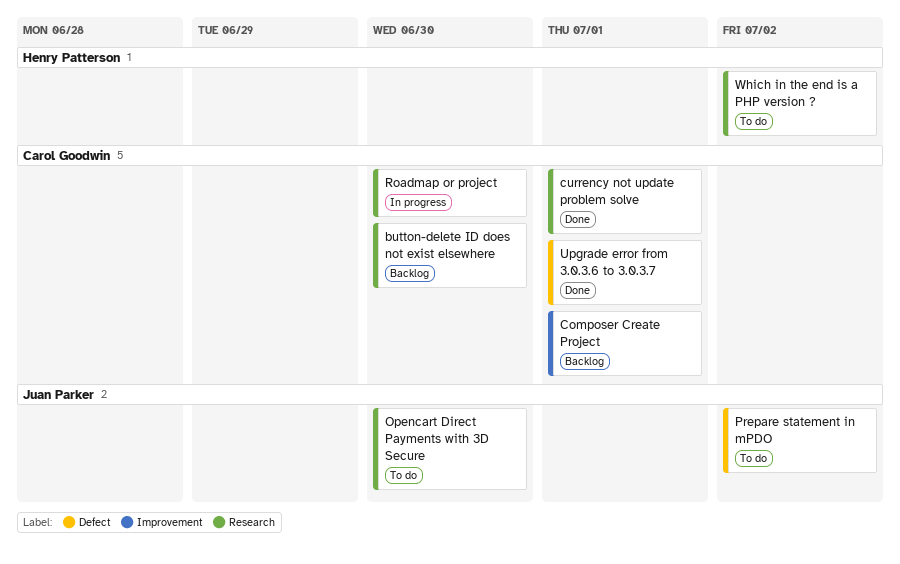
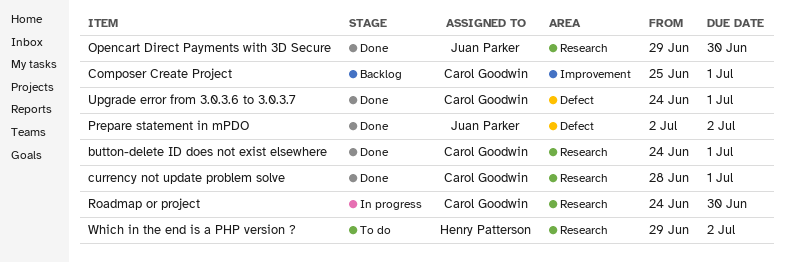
button-delete ID does not exist elsewhere, status: Backlog -> Done
button-delete ID does not exist elsewhere, due: Jun 30 -> Jul 1
Opencart Direct Payments with 3D Secure, status: To do -> Done
Prepare statement in mPDO, status: To do -> Done

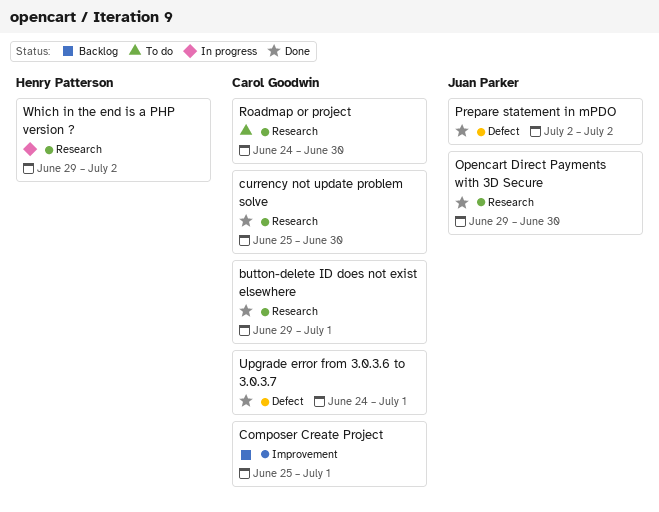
button-delete ID does not exist elsewhere, start: Jun 24 -> Jun 29
currency not update problem solve, start: Jun 28 -> Jun 25
currency not update problem solve, due: Jul 1 -> Jun 30
Roadmap or project, status: In progress -> To do
Which in the end is a PHP version ?, status: To do -> In progress

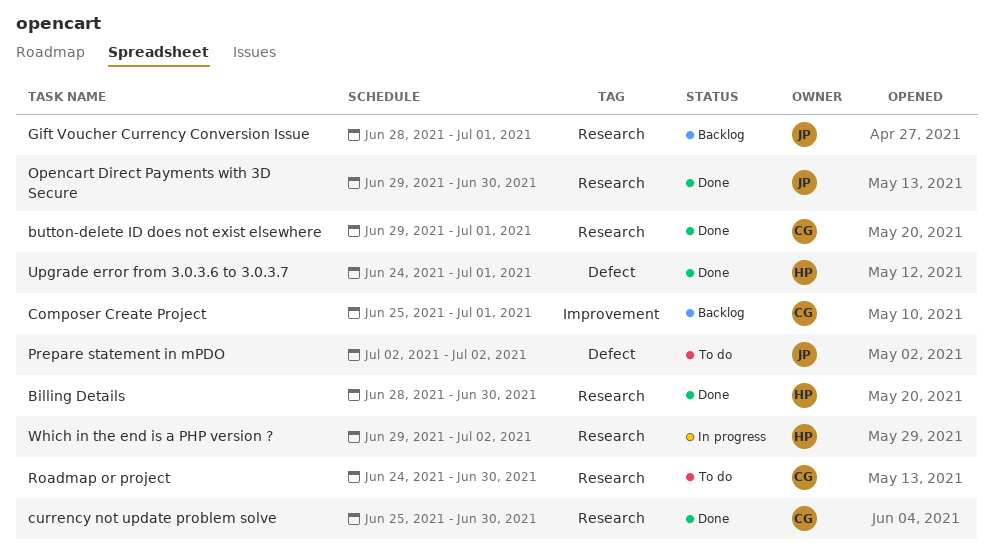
Billing Details: none -> present
Gift Voucher Currency Conversion Issue: none -> present
Prepare statement in mPDO, status: Done -> To do
Upgrade error from 3.0.3.6 to 3.0.3.7, owner: Carol Goodwin -> Henry Patterson

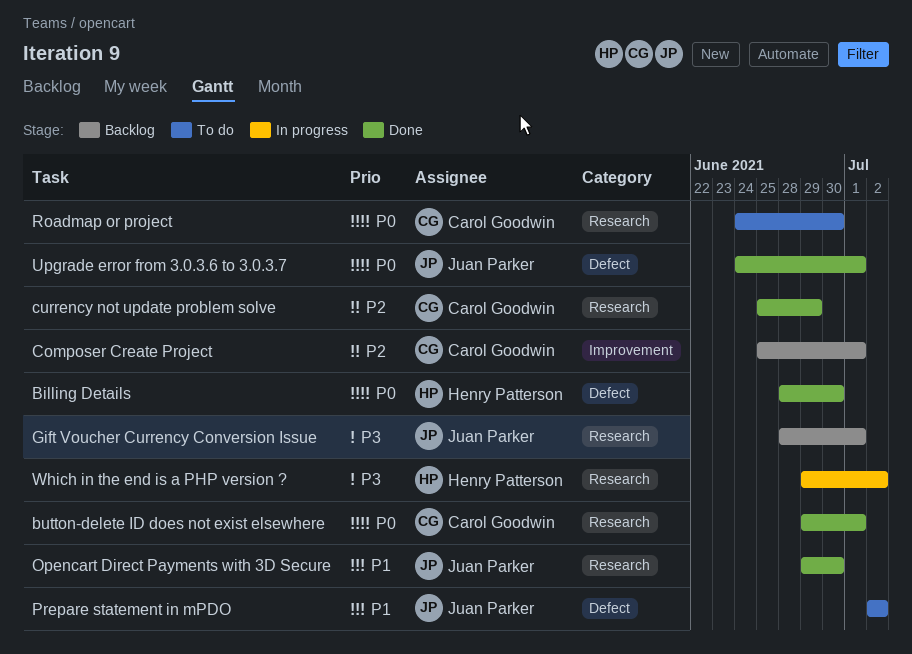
Billing Details, label: Research -> Defect
currency not update problem solve, due: Jun 30 -> Jun 29
Upgrade error from 3.0.3.6 to 3.0.3.7, owner: Henry Patterson -> Juan Parker

